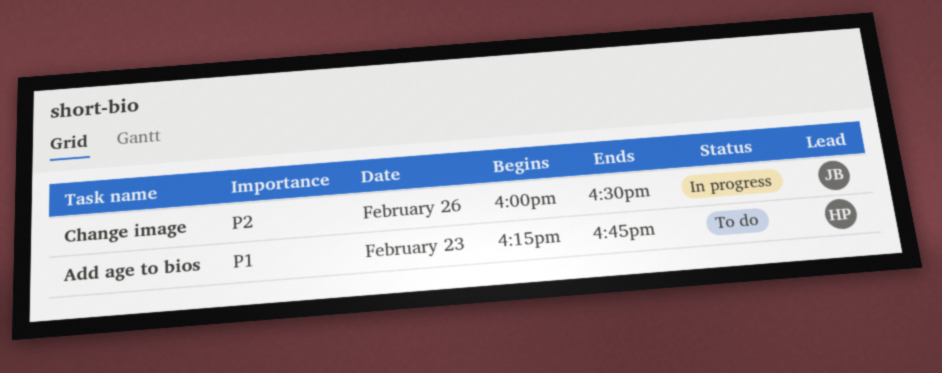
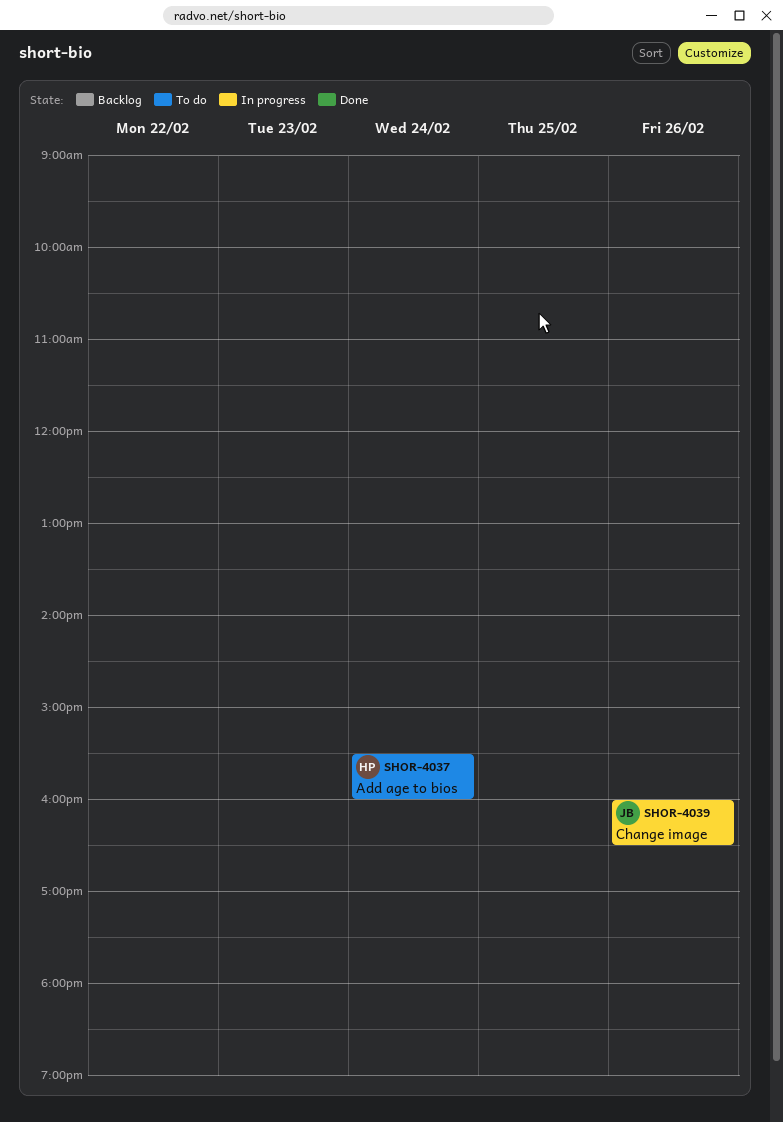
Add age to bios, day: Feb 23 -> Feb 24
Add age to bios, begins: 16:15 -> 15:30
Add age to bios, ends: 16:45 -> 16:00

